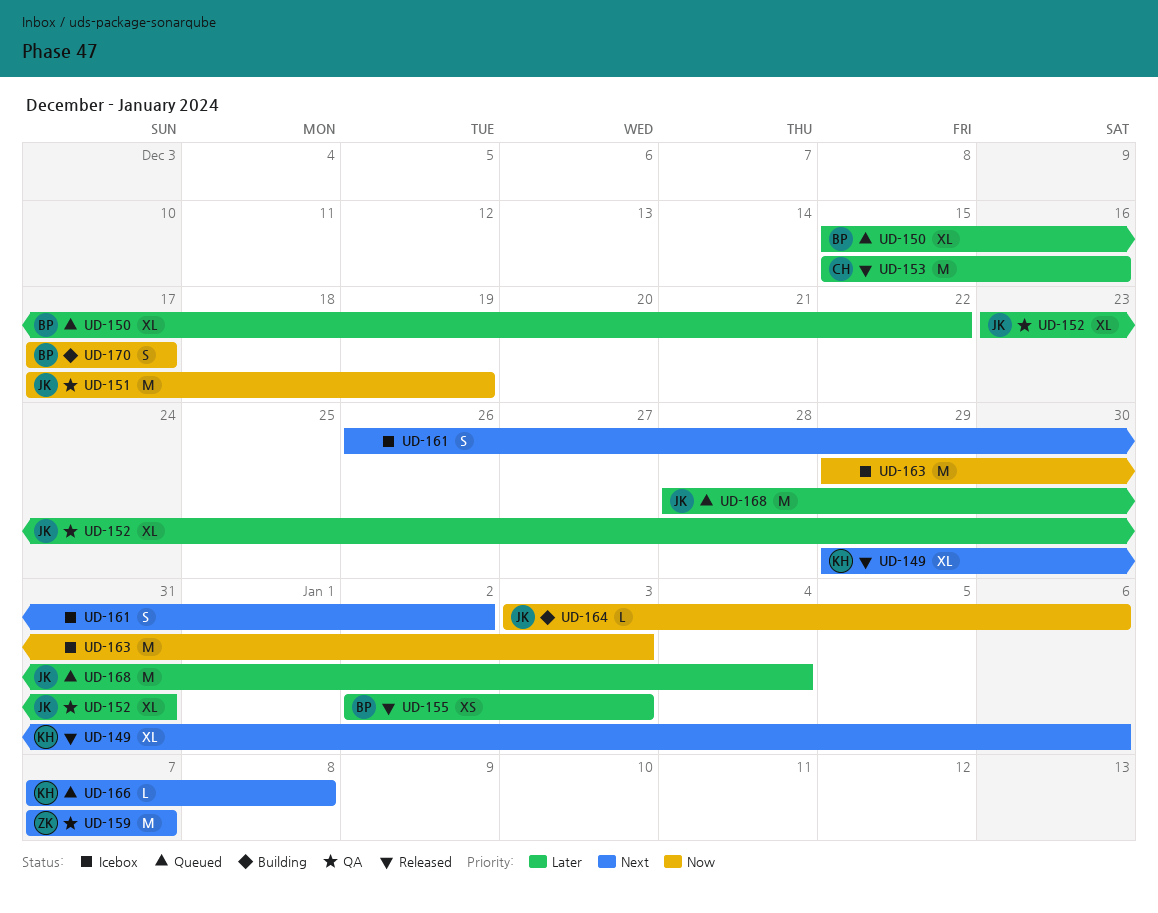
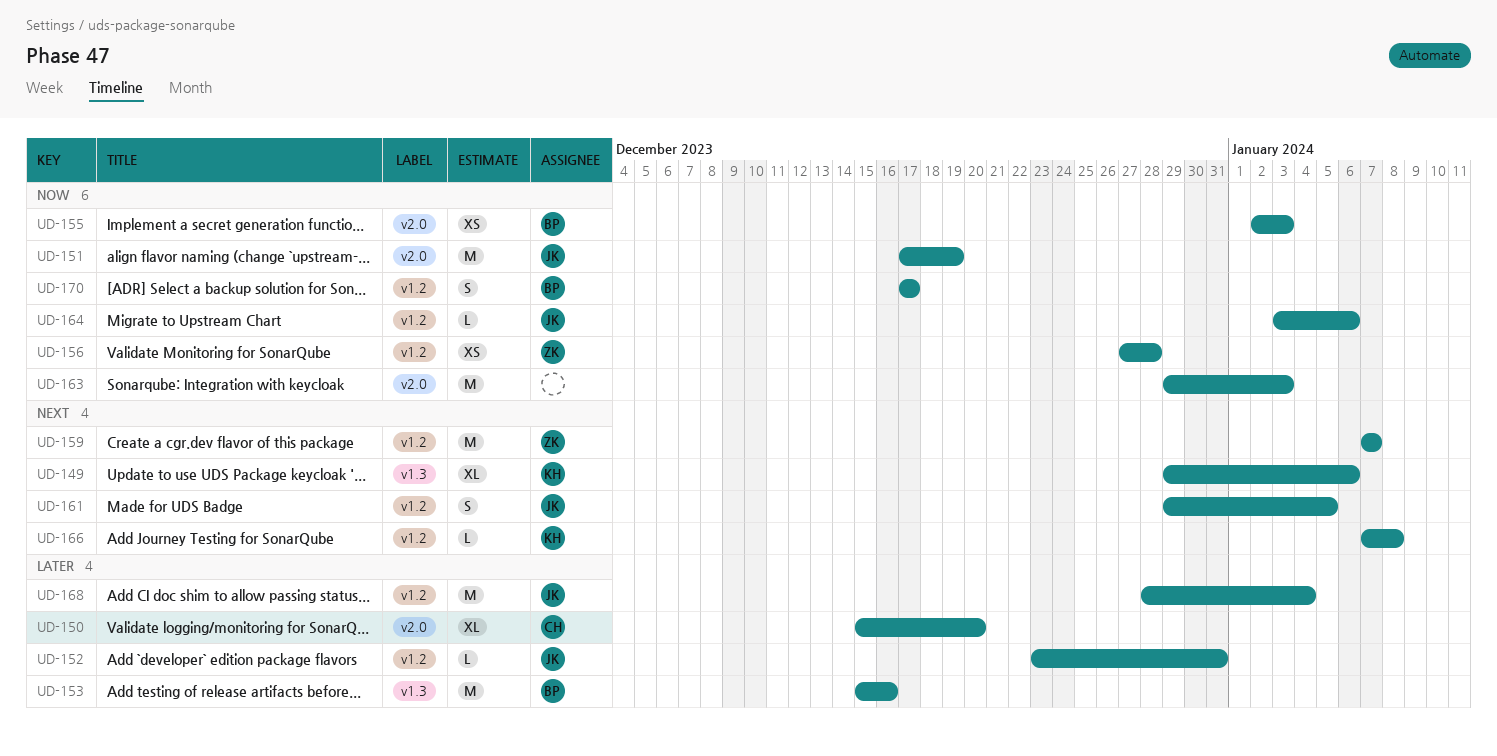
UD-150, owner: BP -> CH
UD-150, due: Dec 22 -> Dec 20
UD-152, estimate: XL -> L
UD-153, owner: CH -> BP
UD-155, priority: Later -> Now
UD-156: none -> present
UD-161, owner: none -> JK
UD-161, start: Dec 26 -> Dec 29
UD-161, due: Jan 2 -> Jan 5

